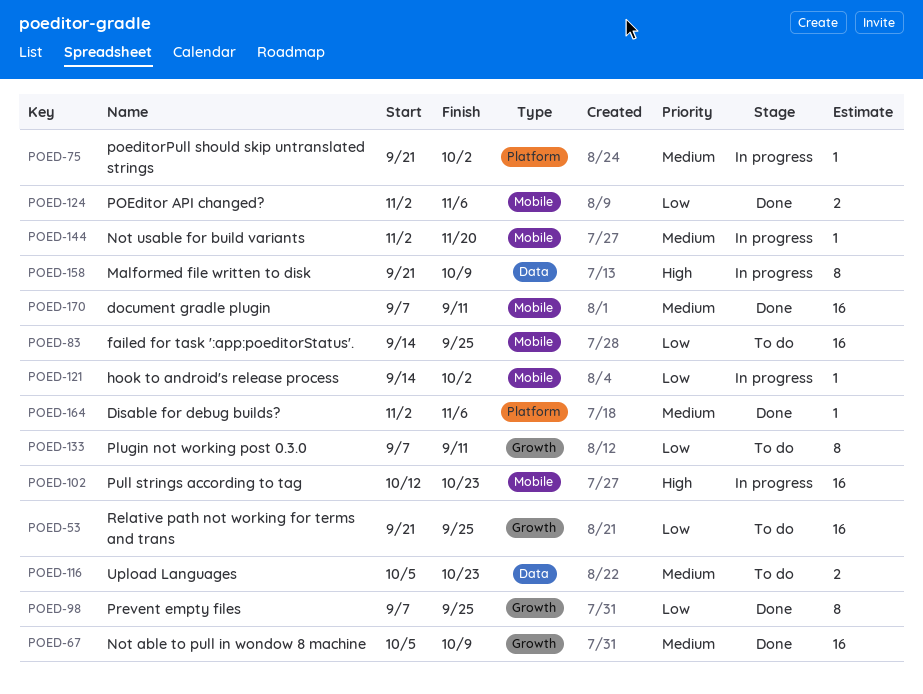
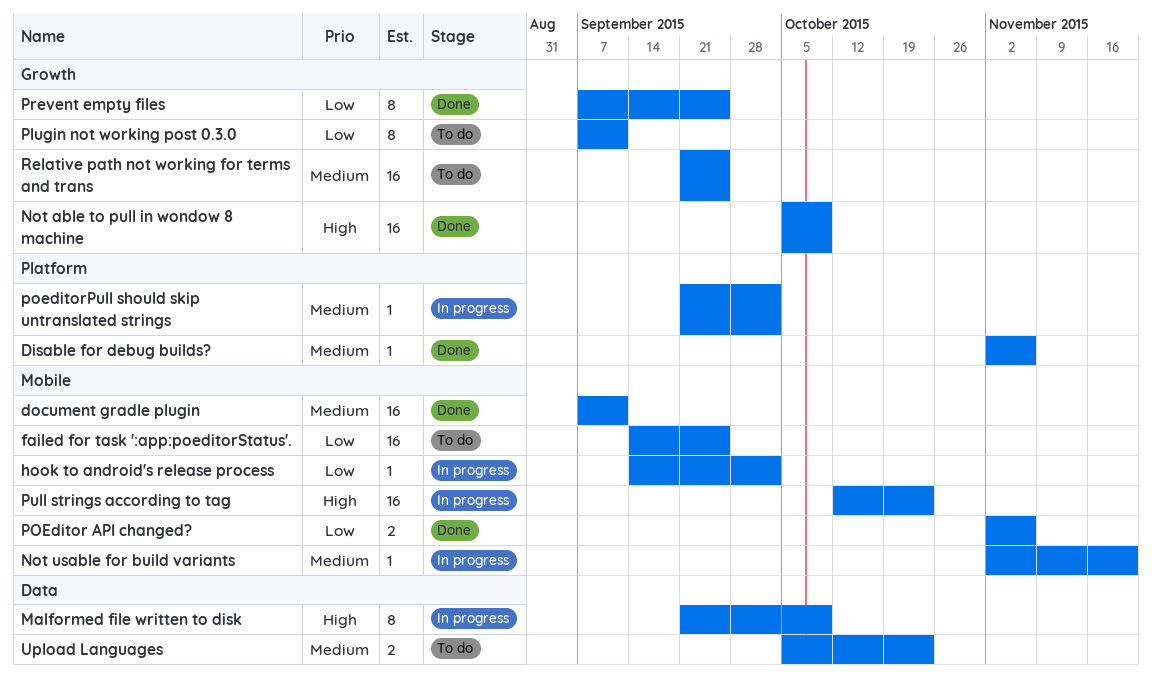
Not able to pull in wondow 8 machine, priority: Medium -> High
Relative path not working for terms and trans, priority: Low -> Medium

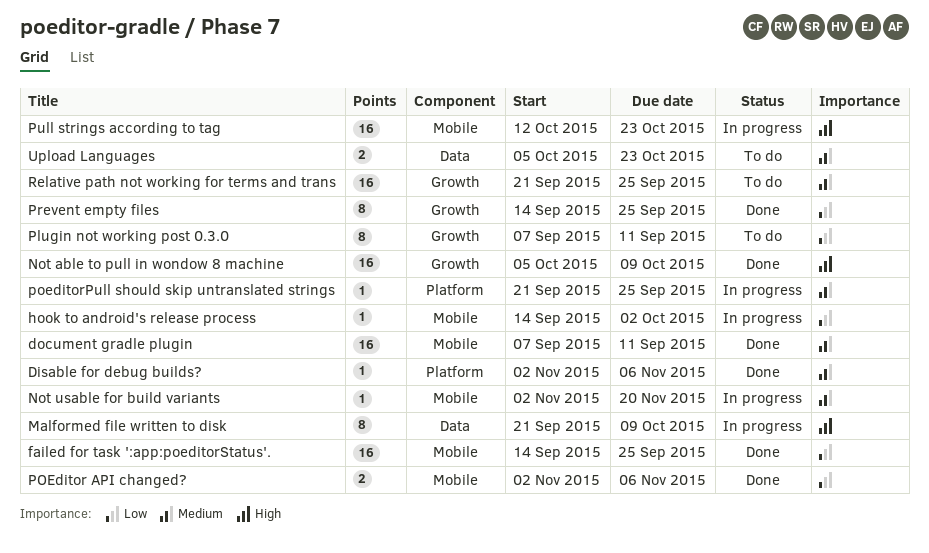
failed for task ':app:poeditorStatus'., status: To do -> Done
poeditorPull should skip untranslated strings, due: Oct 2 -> Sep 25
Prevent empty files, start: Sep 7 -> Sep 14

